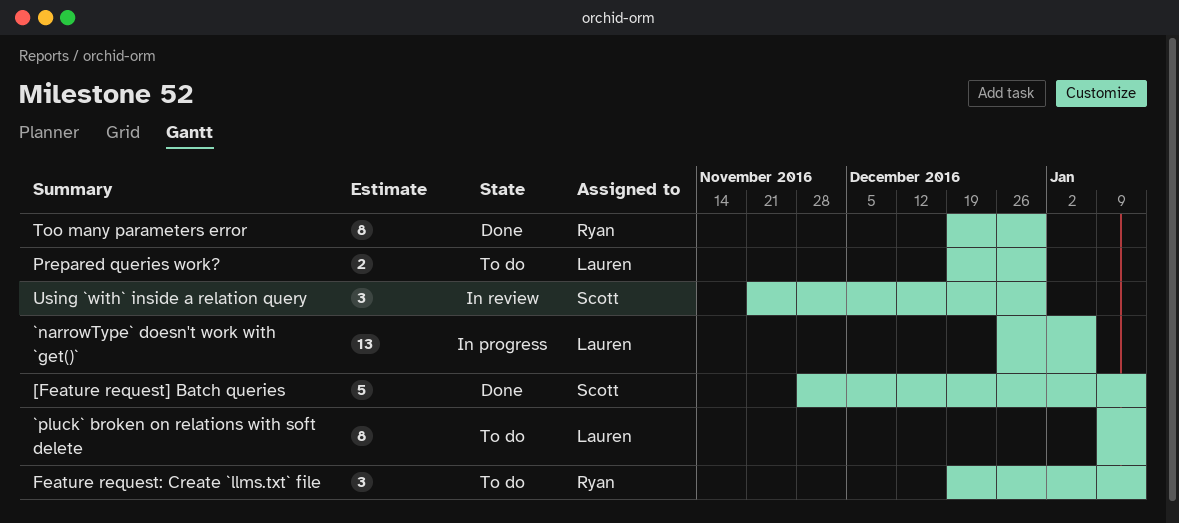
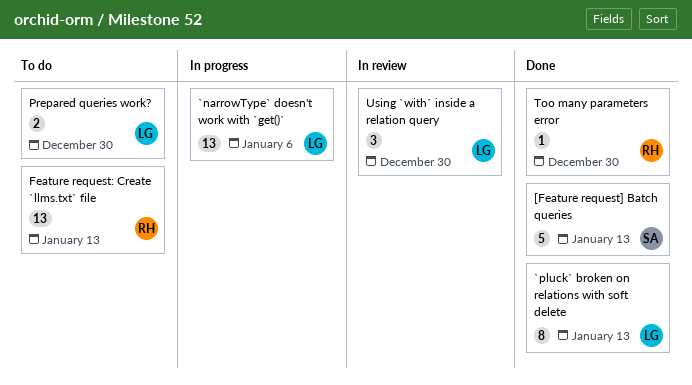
`pluck` broken on relations with soft delete, status: To do -> Done
Feature request: Create `llms.txt` file, estimate: 3 -> 13
Too many parameters error, estimate: 8 -> 1
Using `with` inside a relation query, owner: Scott -> Lauren

